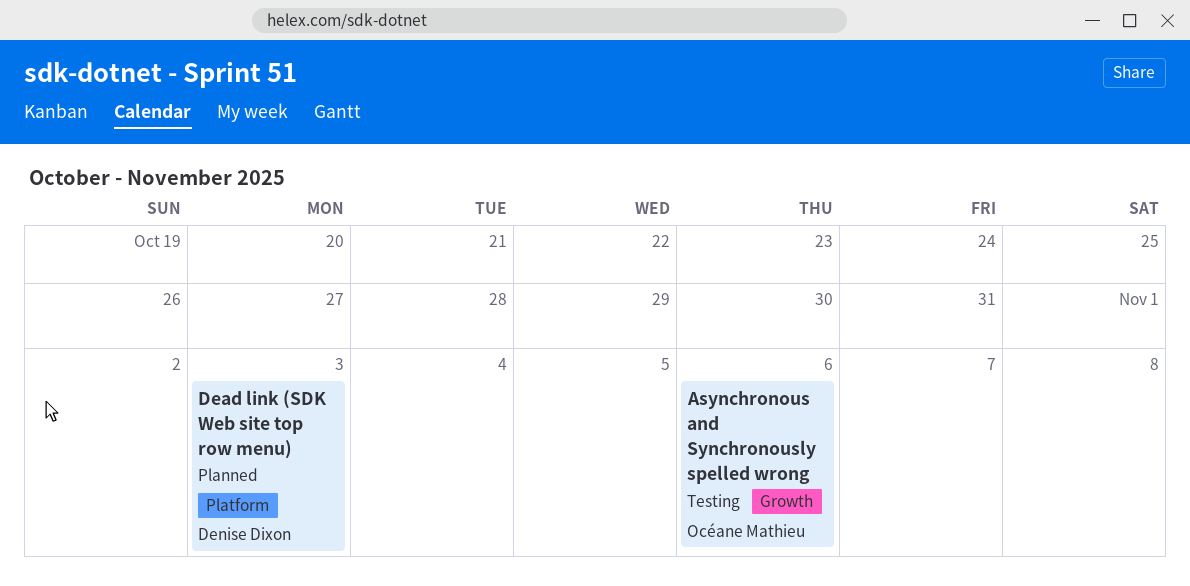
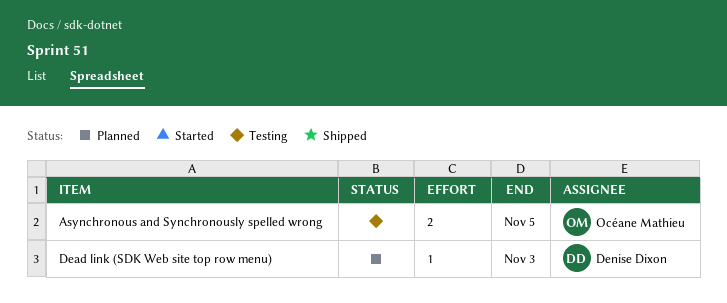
Asynchronous and Synchronously spelled wrong, due: Nov 6 -> Nov 5

